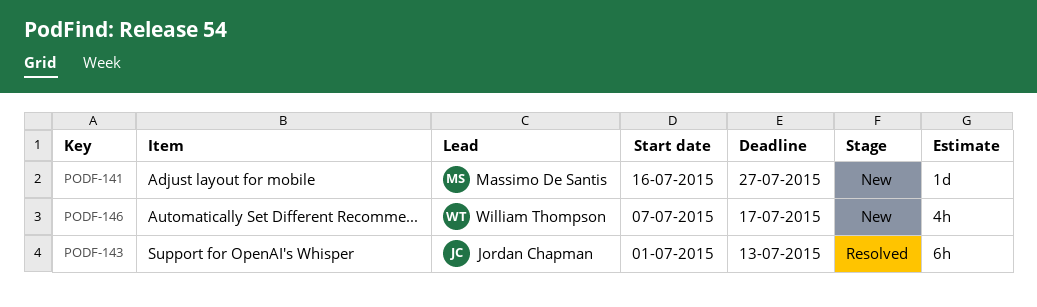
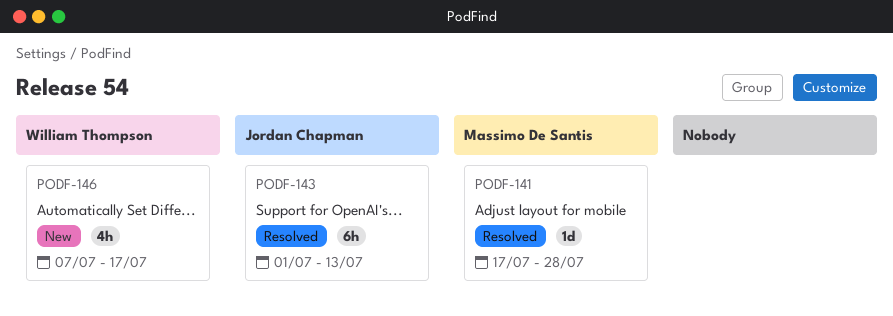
PODF-141, status: New -> Resolved
PODF-141, start: Jul 16 -> Jul 17
PODF-141, due: Jul 27 -> Jul 28

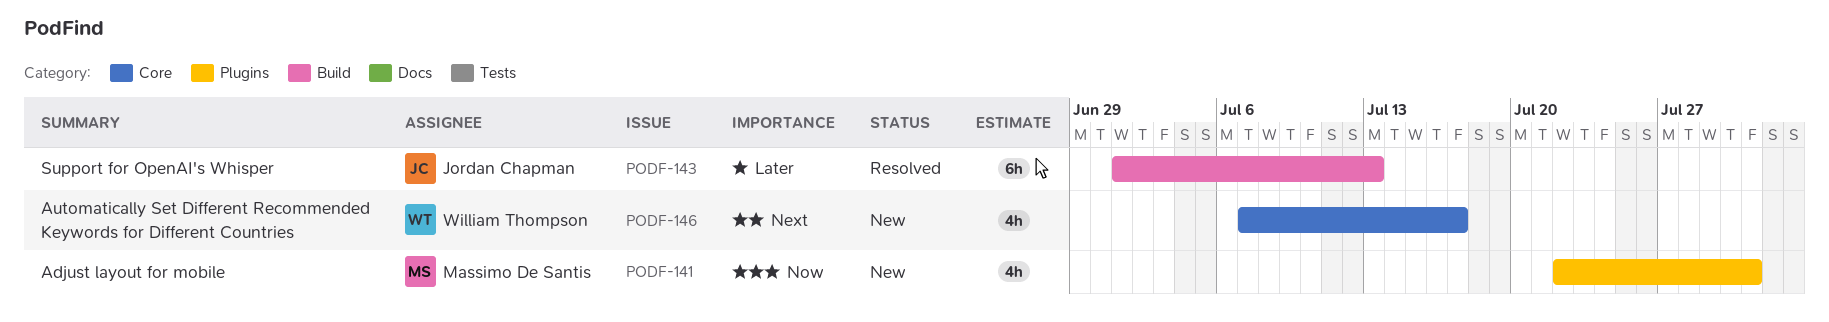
PODF-141, status: Resolved -> New
PODF-141, estimate: 1d -> 4h
PODF-141, start: Jul 17 -> Jul 22
PODF-141, due: Jul 28 -> Jul 31

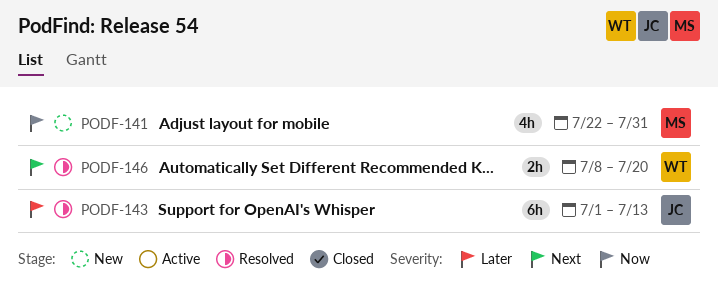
PODF-146, status: New -> Resolved
PODF-146, estimate: 4h -> 2h
PODF-146, start: Jul 7 -> Jul 8
PODF-146, due: Jul 17 -> Jul 20

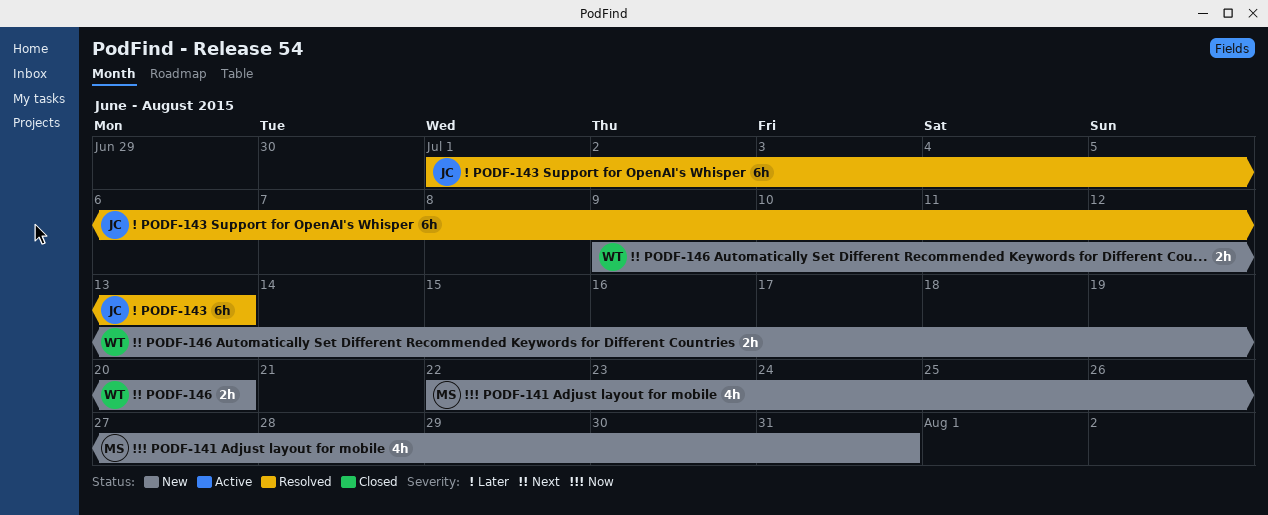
PODF-146, status: Resolved -> New
PODF-146, start: Jul 8 -> Jul 9

